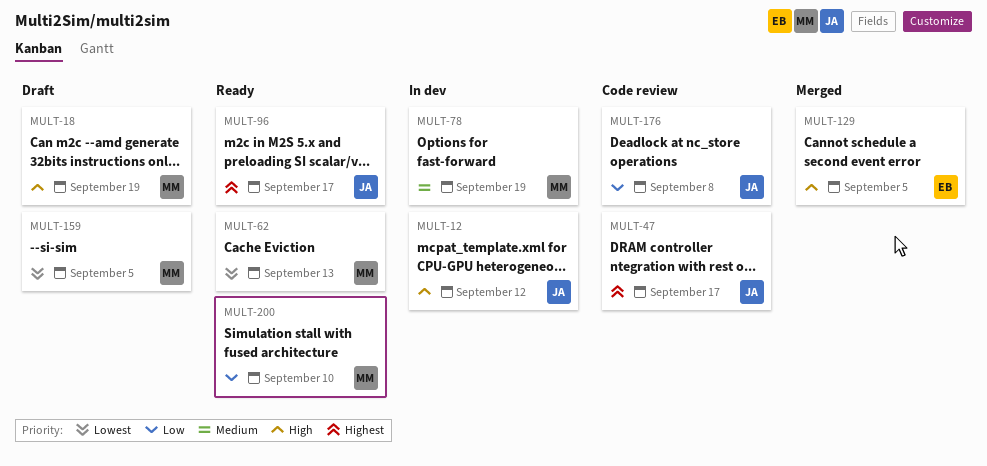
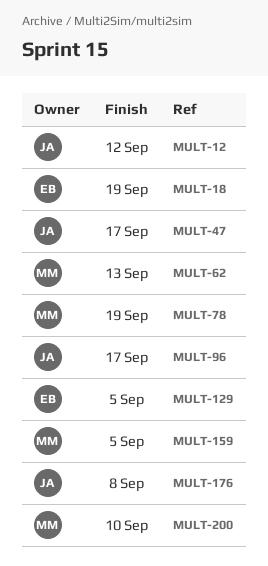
MULT-18, owner: MM -> EB

